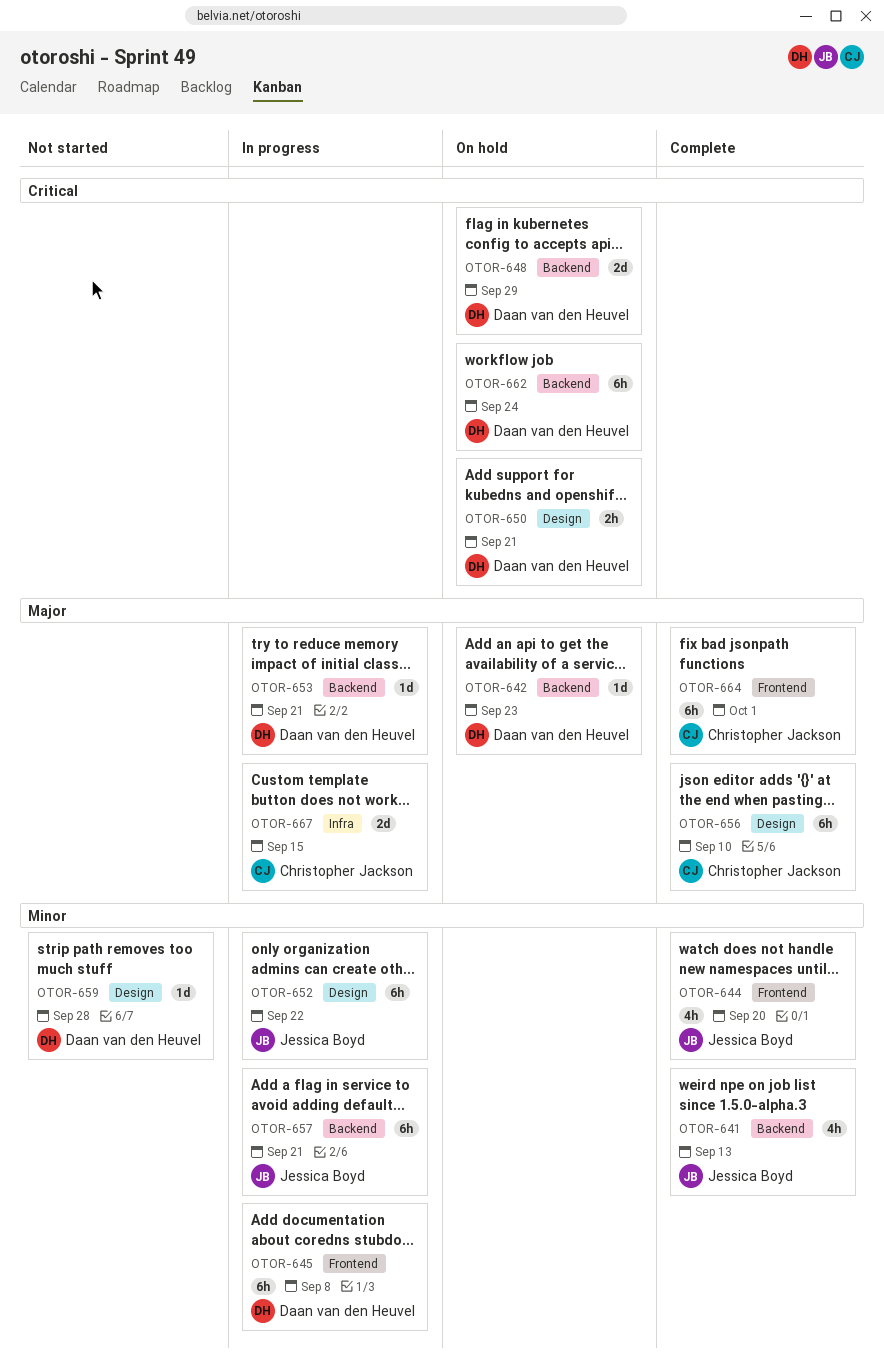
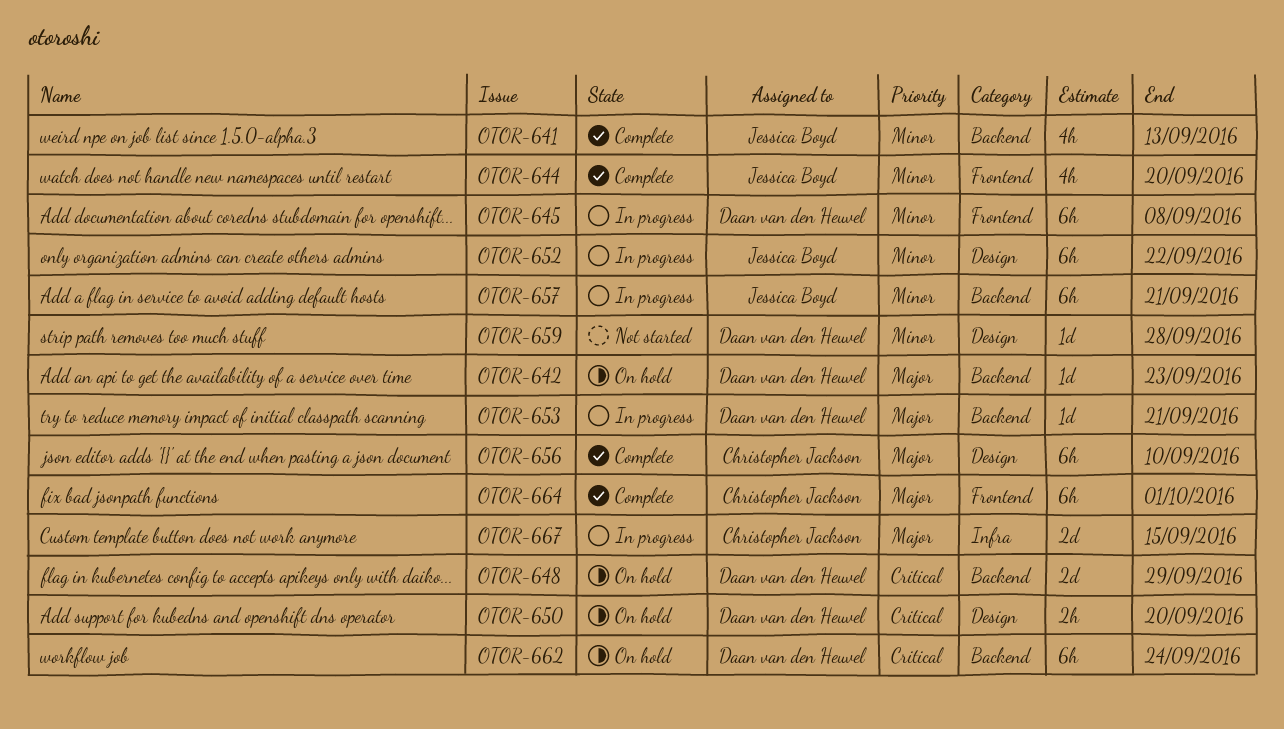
OTOR-650, due: Sep 21 -> Sep 20

